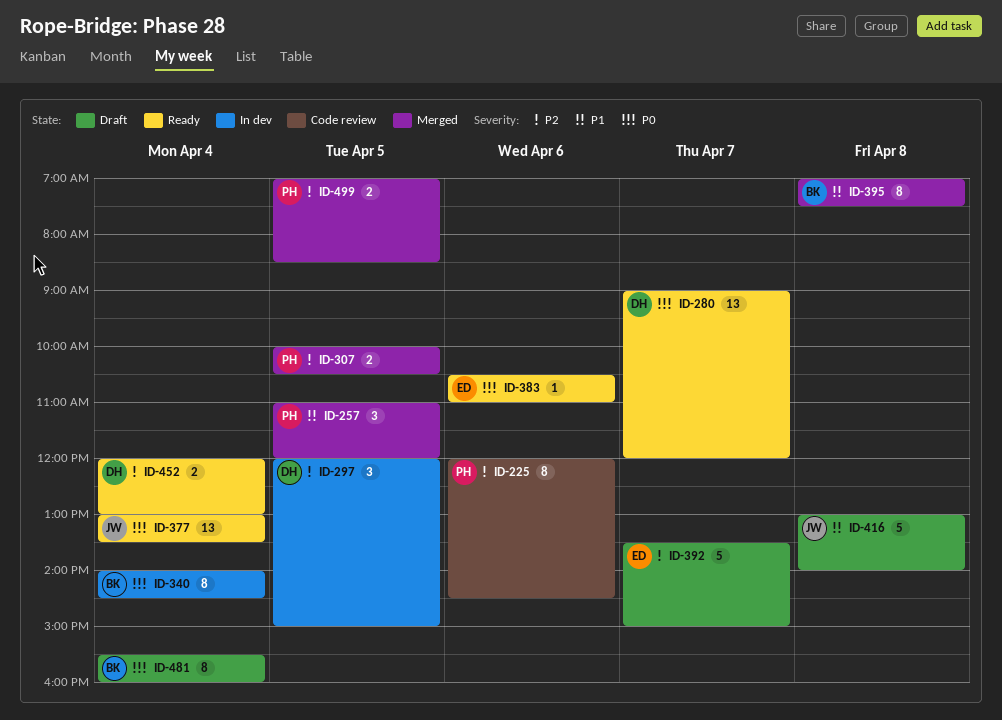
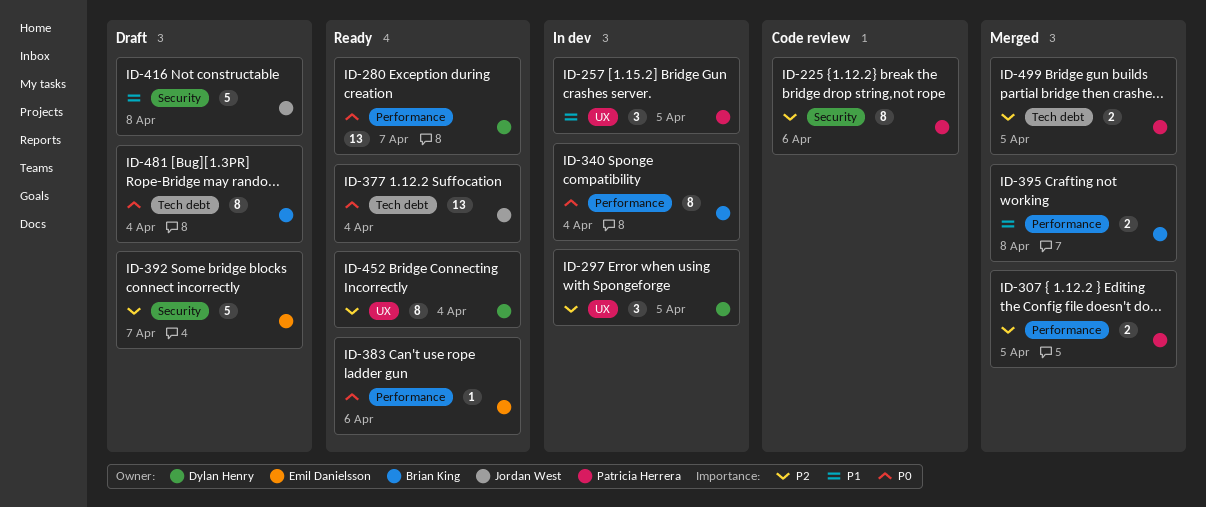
ID-257, status: Merged -> In dev
ID-395, estimate: 8 -> 2
ID-452, estimate: 2 -> 8

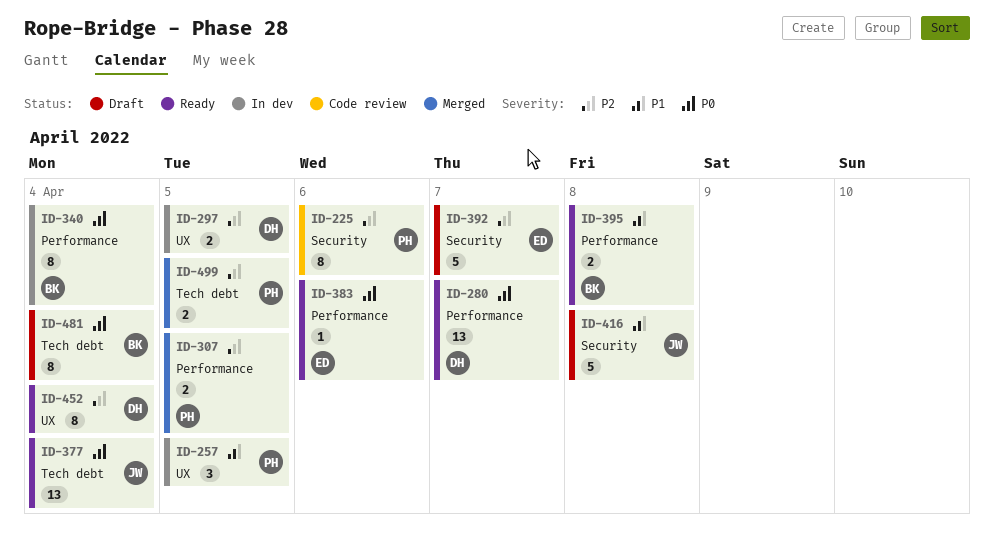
ID-297, estimate: 3 -> 2
ID-395, status: Merged -> Ready

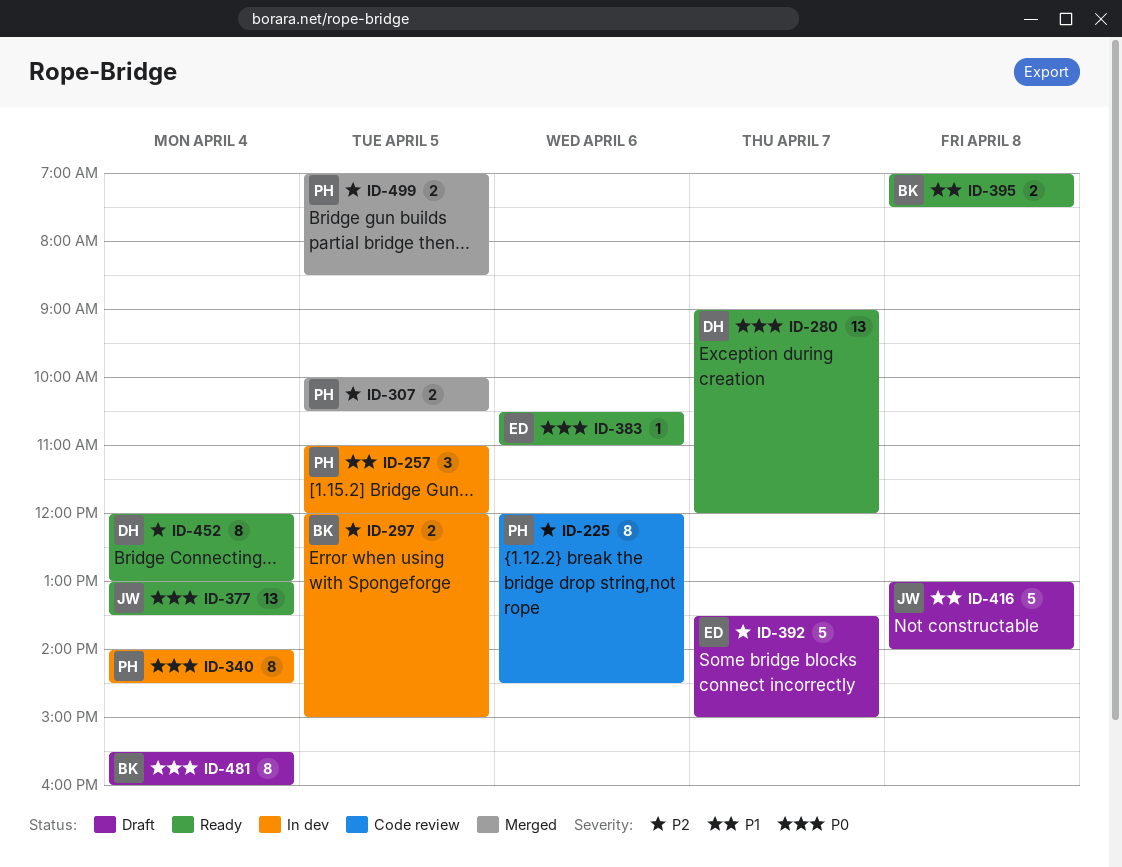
ID-297, owner: DH -> BK
ID-340, owner: BK -> PH

